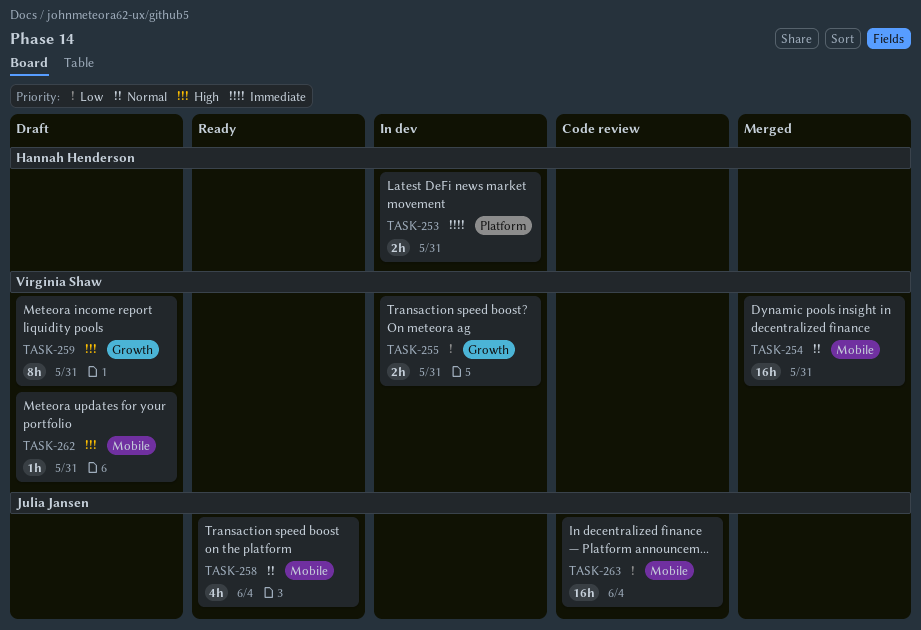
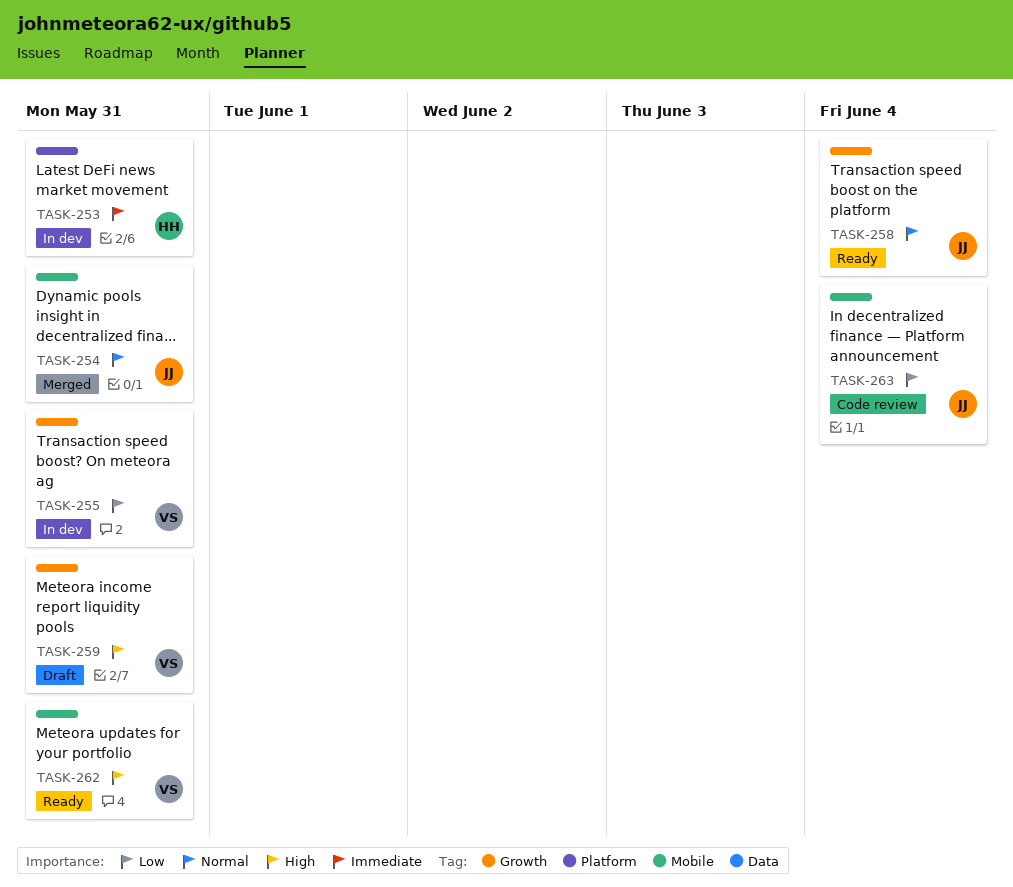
TASK-254, owner: Virginia Shaw -> Julia Jansen
TASK-258, label: Mobile -> Growth
TASK-262, status: Draft -> Ready

